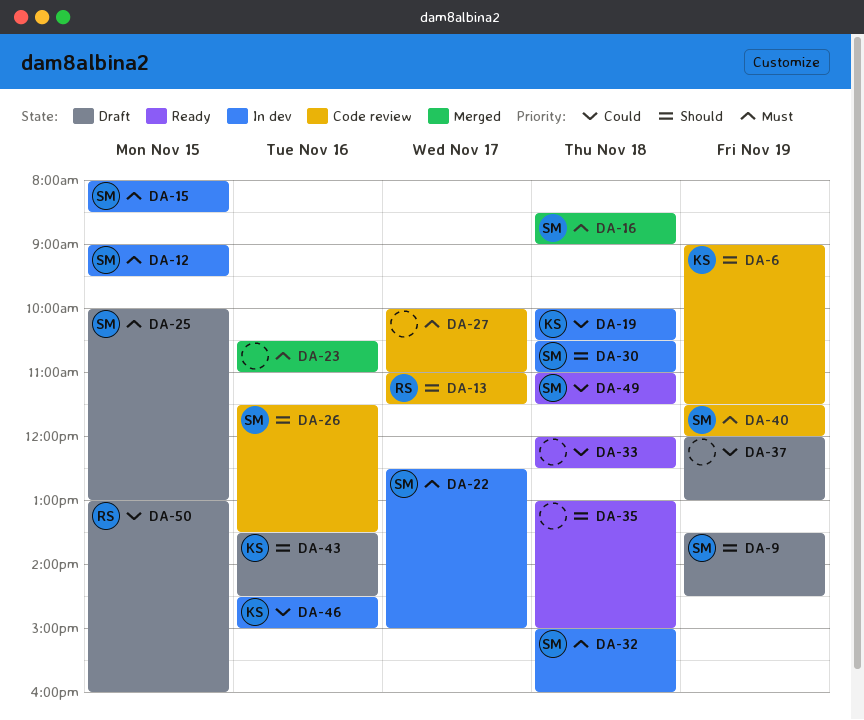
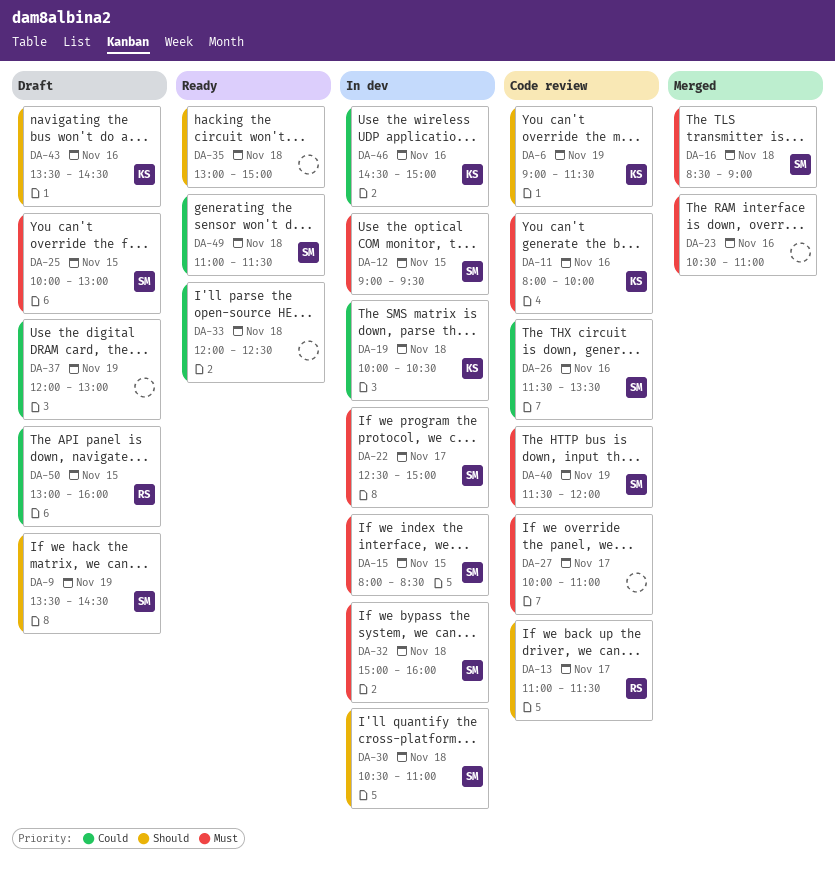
DA-11: none -> present
DA-26, priority: Should -> Could

